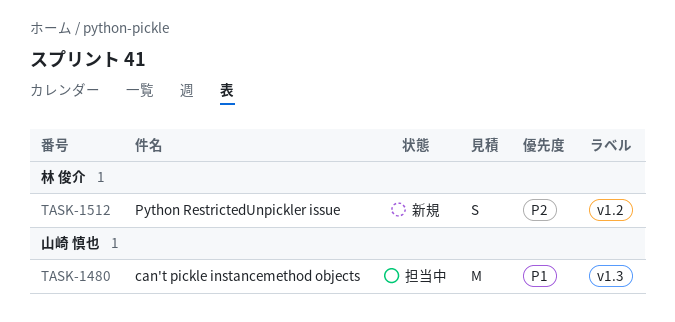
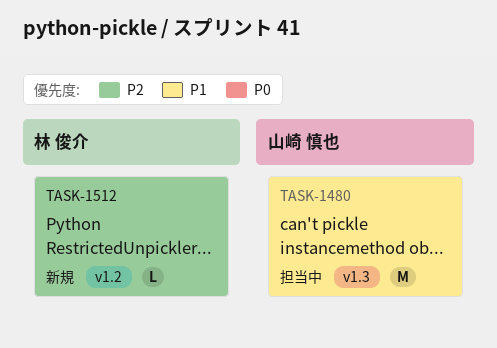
TASK-1512, estimate: S -> L

